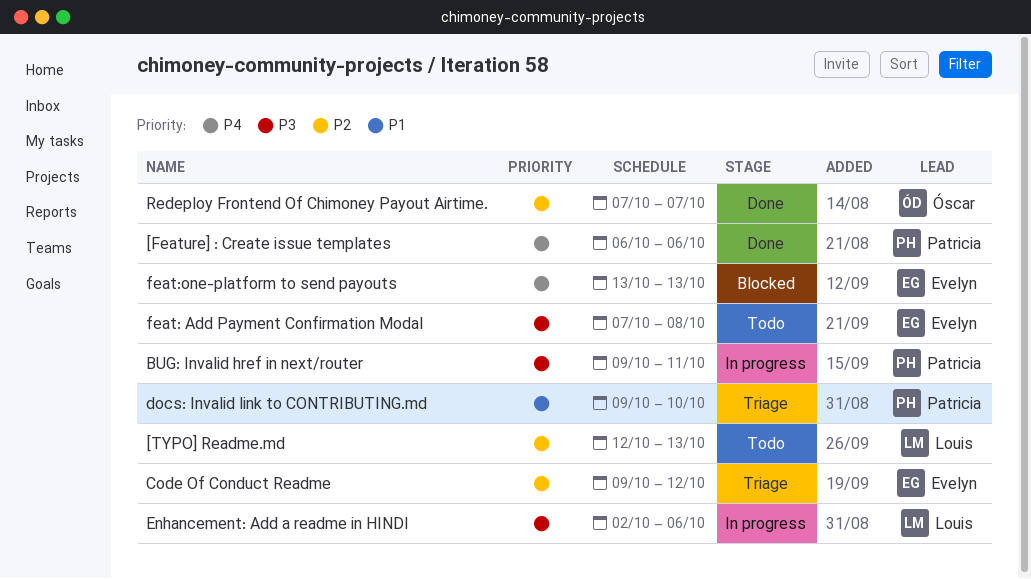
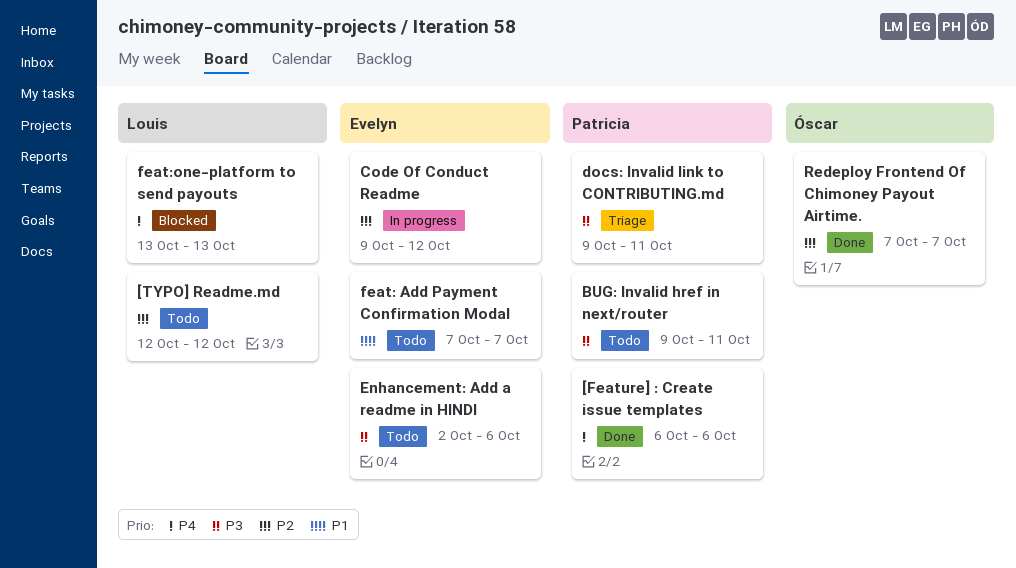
[TYPO] Readme.md, due: Oct 13 -> Oct 12
BUG: Invalid href in next/router, status: In progress -> Todo
Code Of Conduct Readme, status: Triage -> In progress
docs: Invalid link to CONTRIBUTING.md, priority: P1 -> P3
docs: Invalid link to CONTRIBUTING.md, due: Oct 10 -> Oct 11
Enhancement: Add a readme in HINDI, status: In progress -> Todo
Enhancement: Add a readme in HINDI, owner: Louis -> Evelyn
feat: Add Payment Confirmation Modal, priority: P3 -> P1
feat: Add Payment Confirmation Modal, due: Oct 8 -> Oct 7
feat:one-platform to send payouts, owner: Evelyn -> Louis

